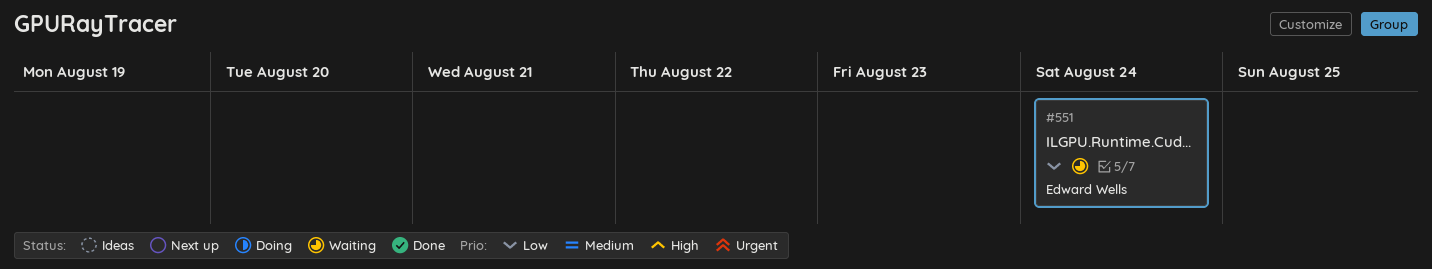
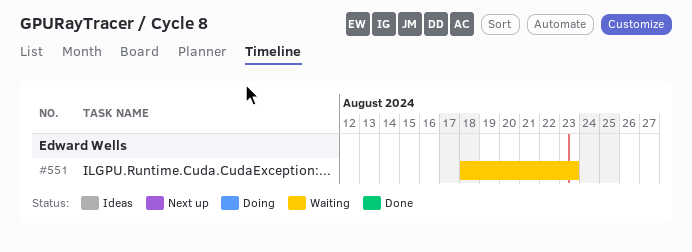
#551, due: Aug 24 -> Aug 23

